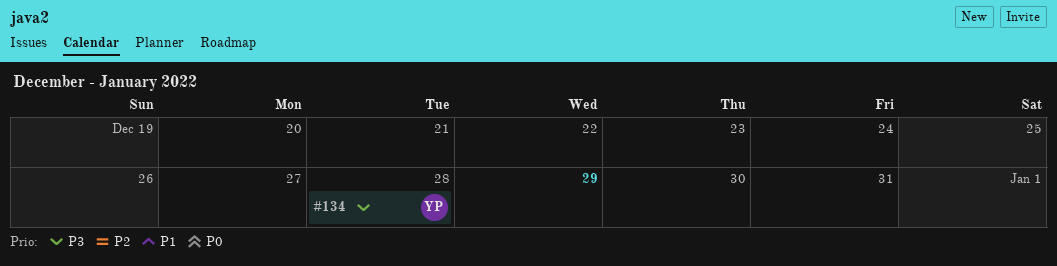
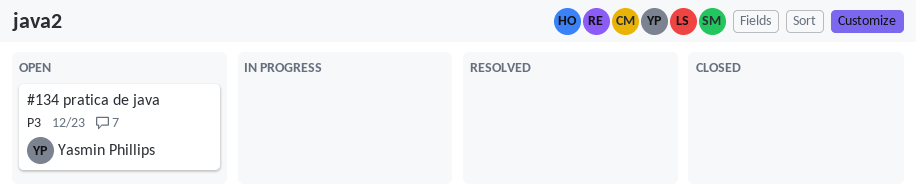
#134, due: Dec 28 -> Dec 23

